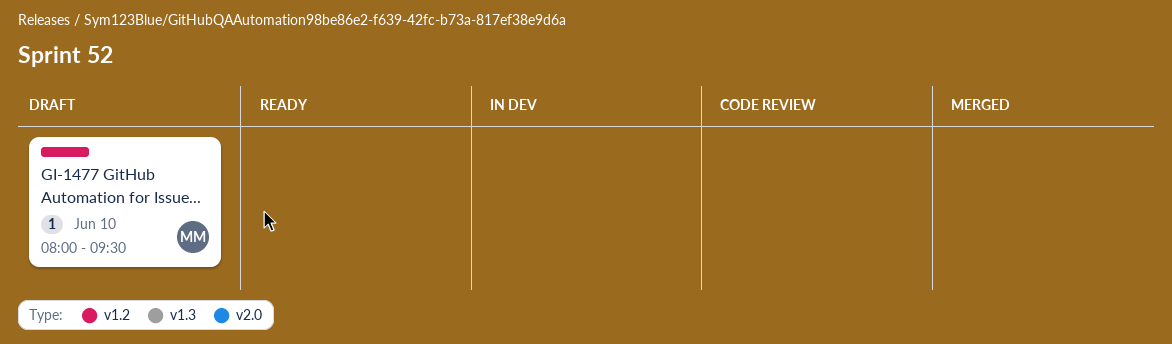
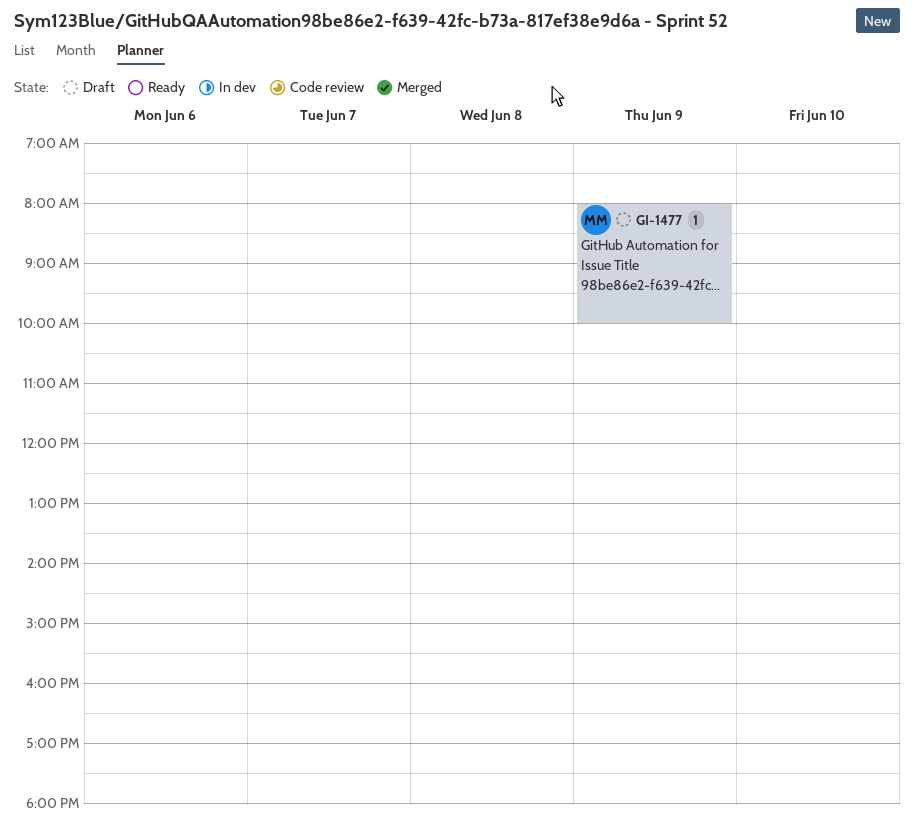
GI-1477, day: Jun 10 -> Jun 9
GI-1477, ends: 09:30 -> 10:00

